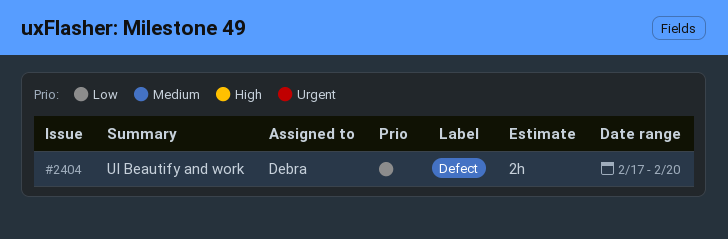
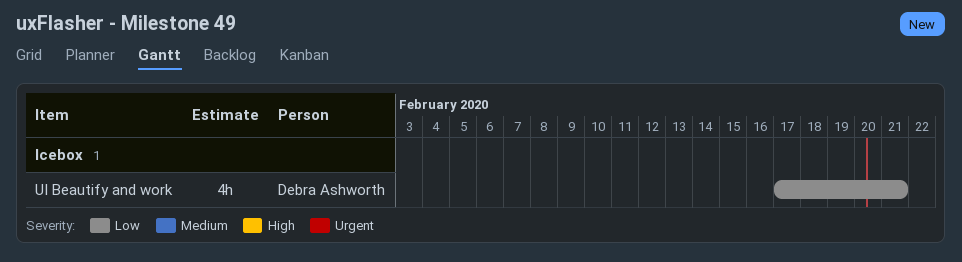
UI Beautify and work, estimate: 2h -> 4h
UI Beautify and work, due: Feb 20 -> Feb 21

